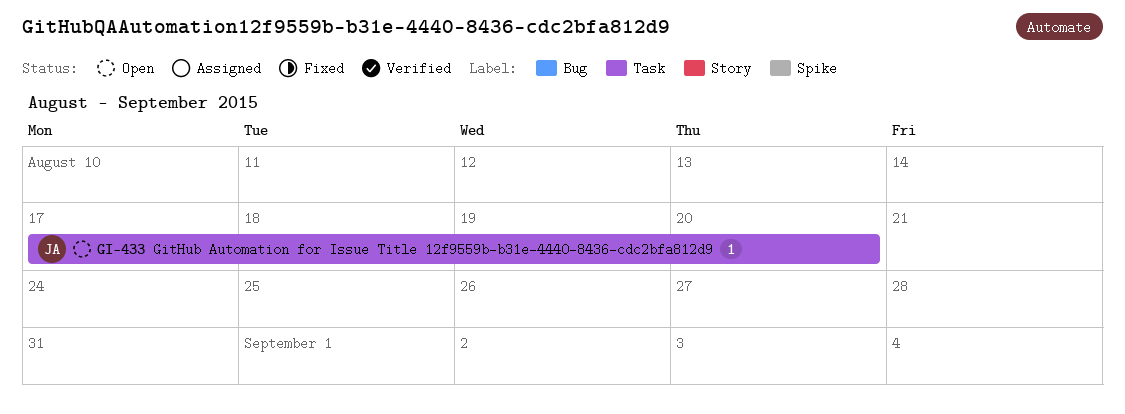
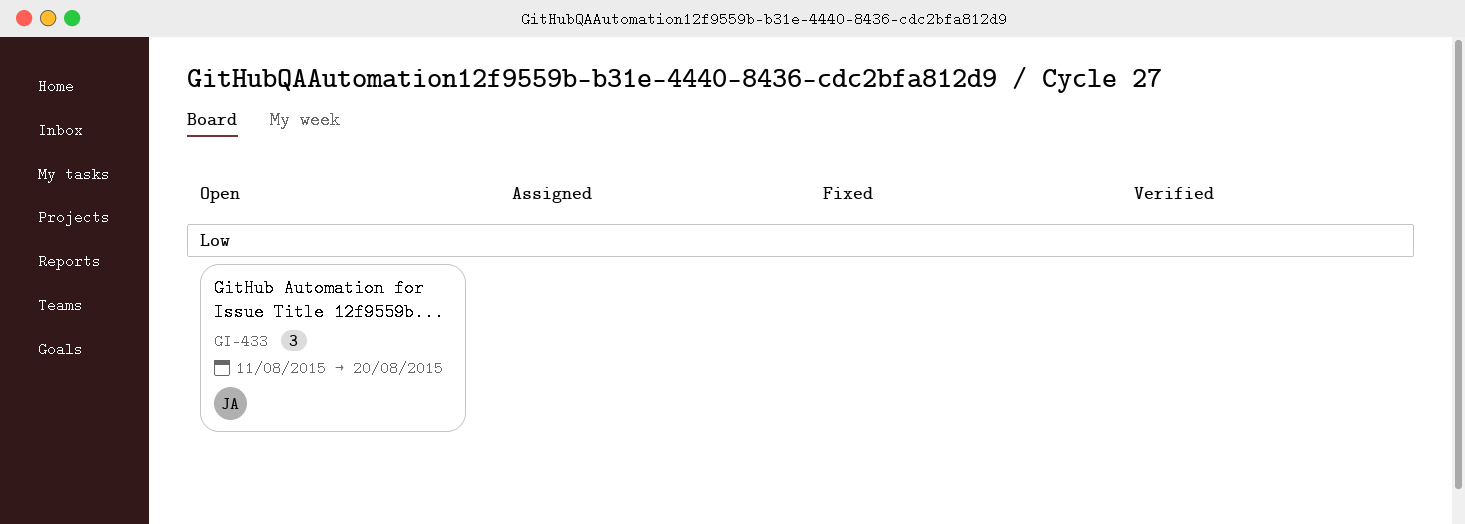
GI-433, estimate: 1 -> 3
GI-433, start: Aug 17 -> Aug 11

